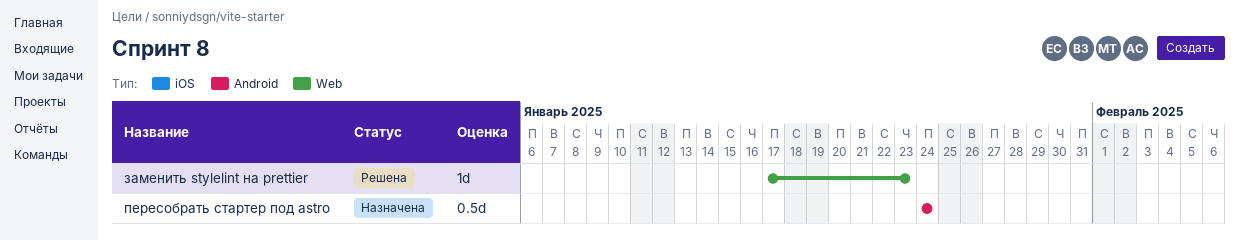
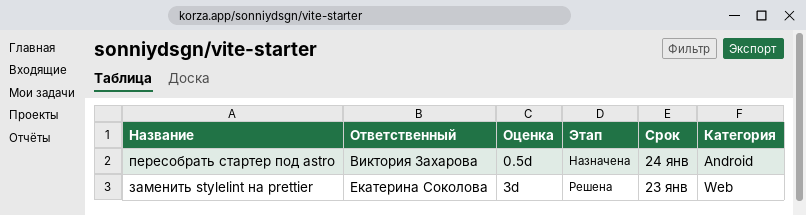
заменить stylelint на prettier, estimate: 1d -> 3d

